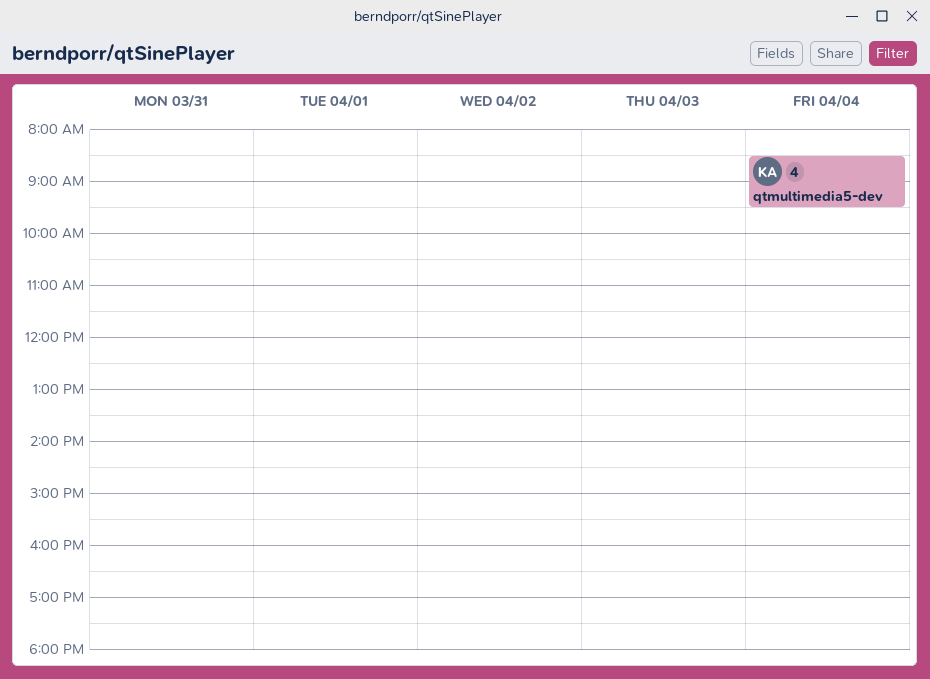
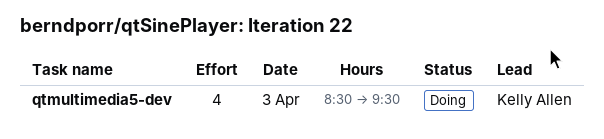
qtmultimedia5-dev, day: Apr 4 -> Apr 3

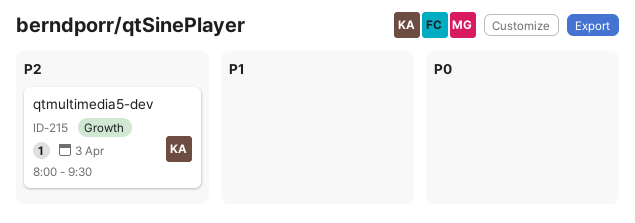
qtmultimedia5-dev, estimate: 4 -> 1
qtmultimedia5-dev, begins: 08:30 -> 08:00

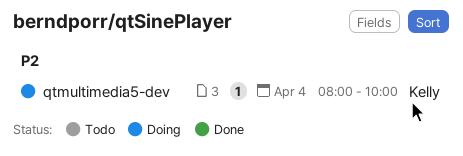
qtmultimedia5-dev, day: Apr 3 -> Apr 4
qtmultimedia5-dev, ends: 09:30 -> 10:00

